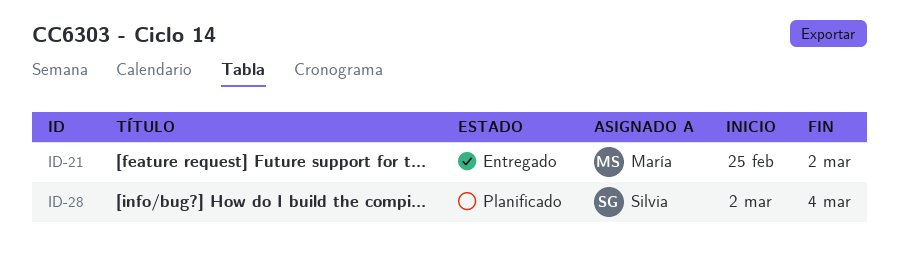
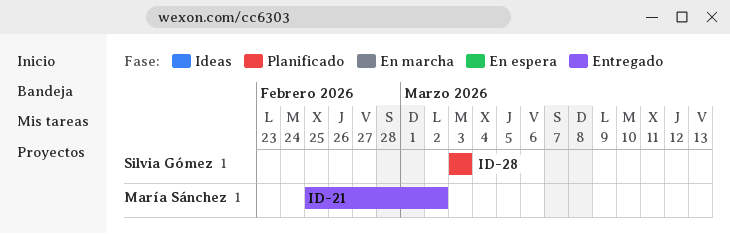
ID-28, start: Mar 2 -> Mar 3
ID-28, due: Mar 4 -> Mar 3

